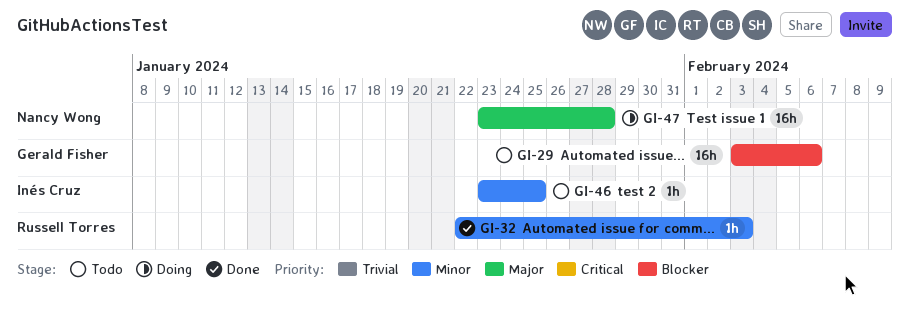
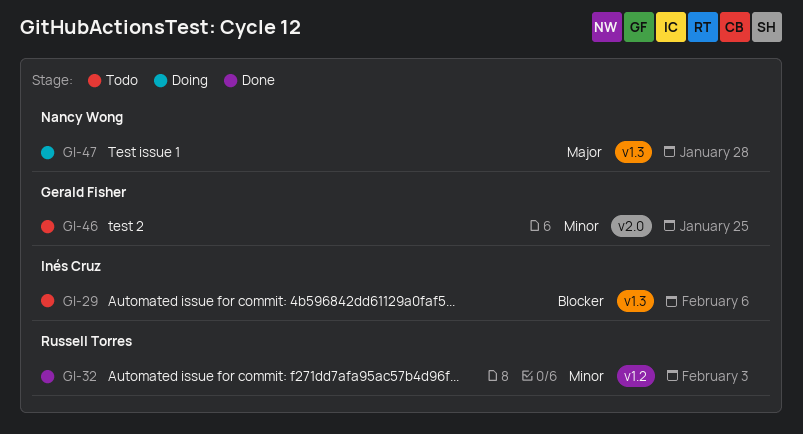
GI-29, owner: Gerald Fisher -> Inés Cruz
GI-46, owner: Inés Cruz -> Gerald Fisher

